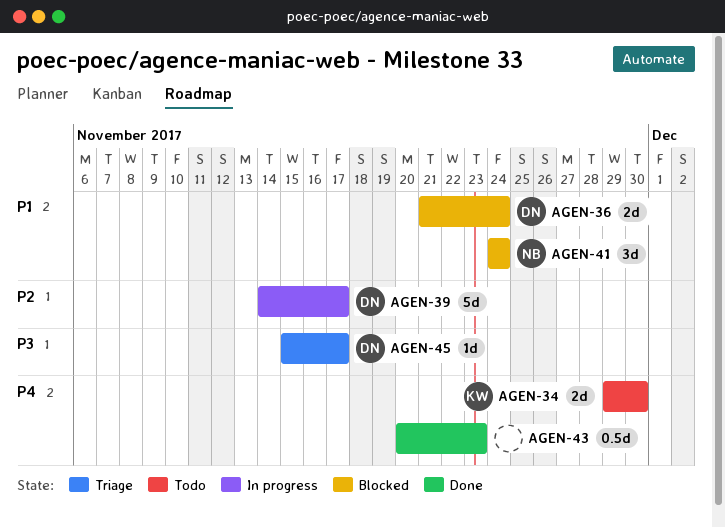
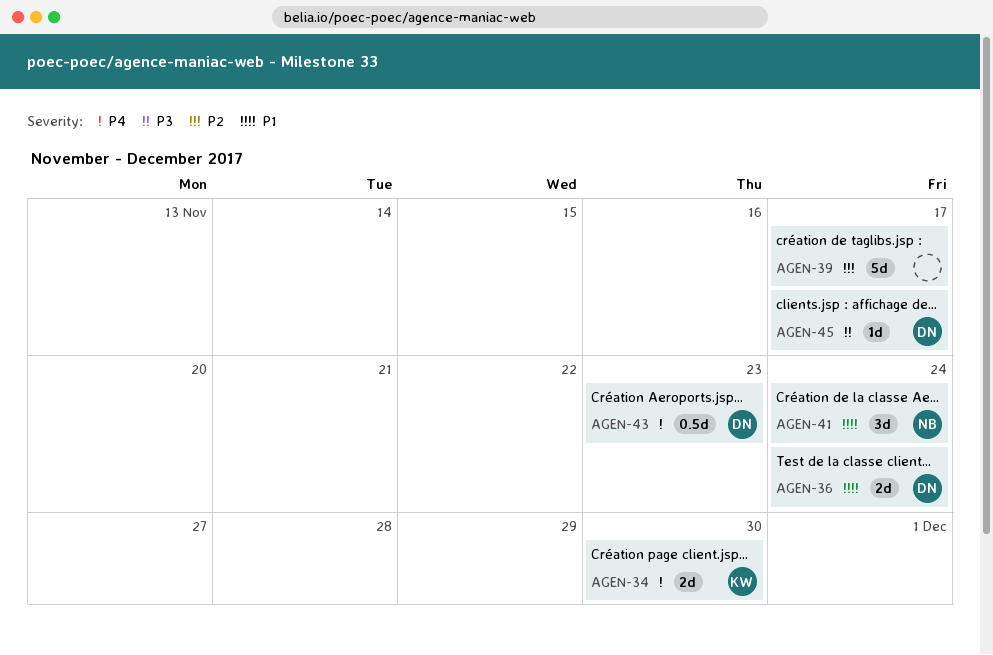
AGEN-39, owner: DN -> none
AGEN-43, owner: none -> DN

